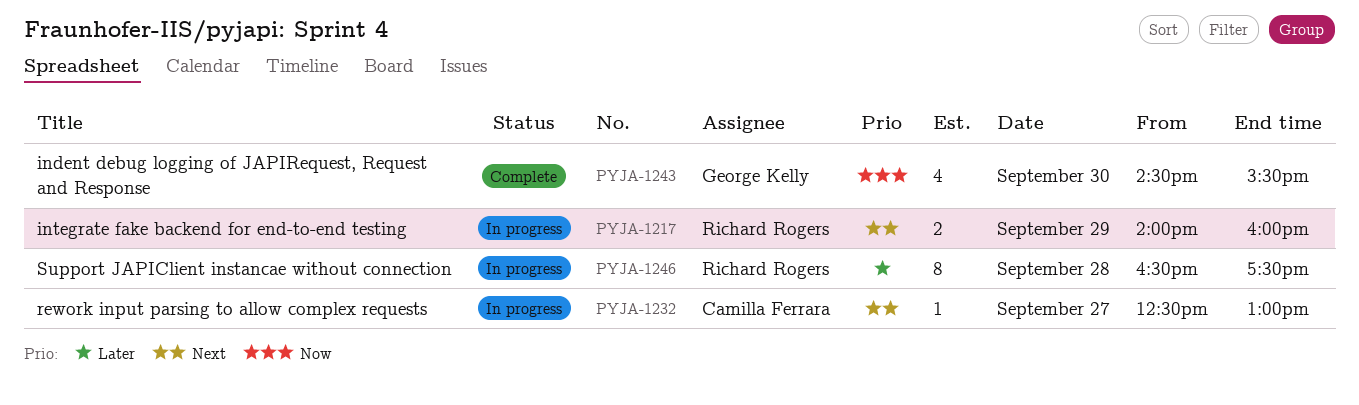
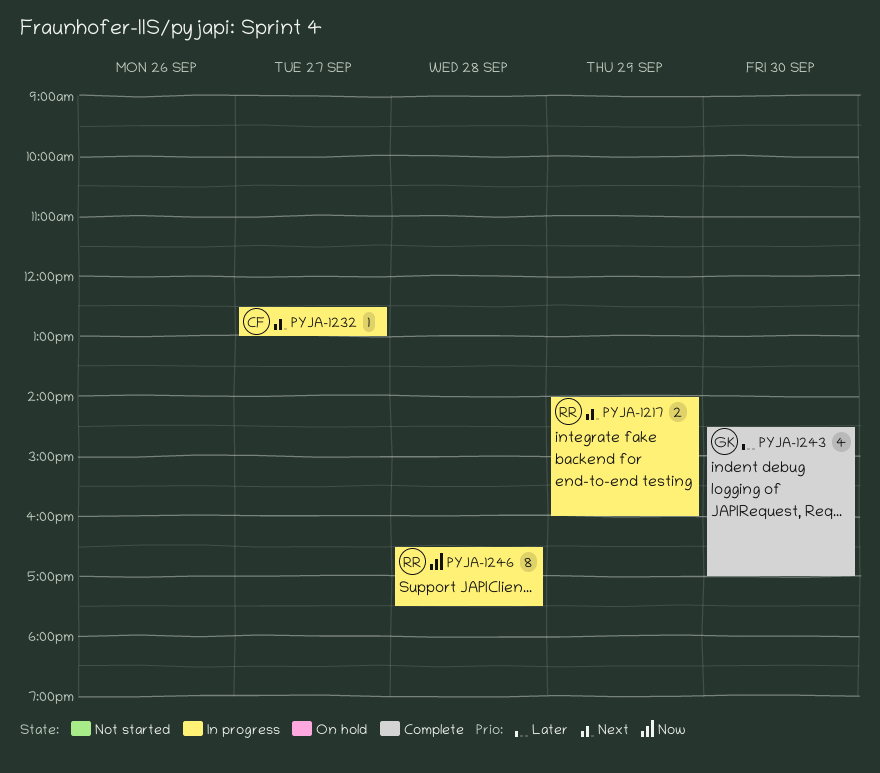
PYJA-1243, priority: Now -> Later
PYJA-1243, ends: 15:30 -> 17:00
PYJA-1246, priority: Later -> Now

